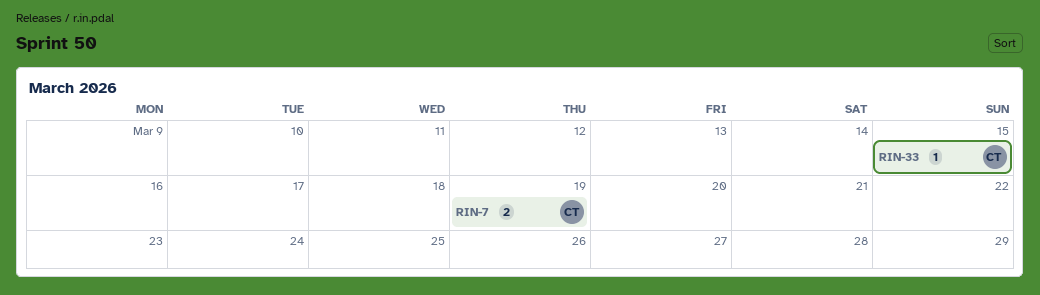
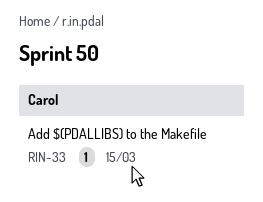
RIN-7: present -> none

